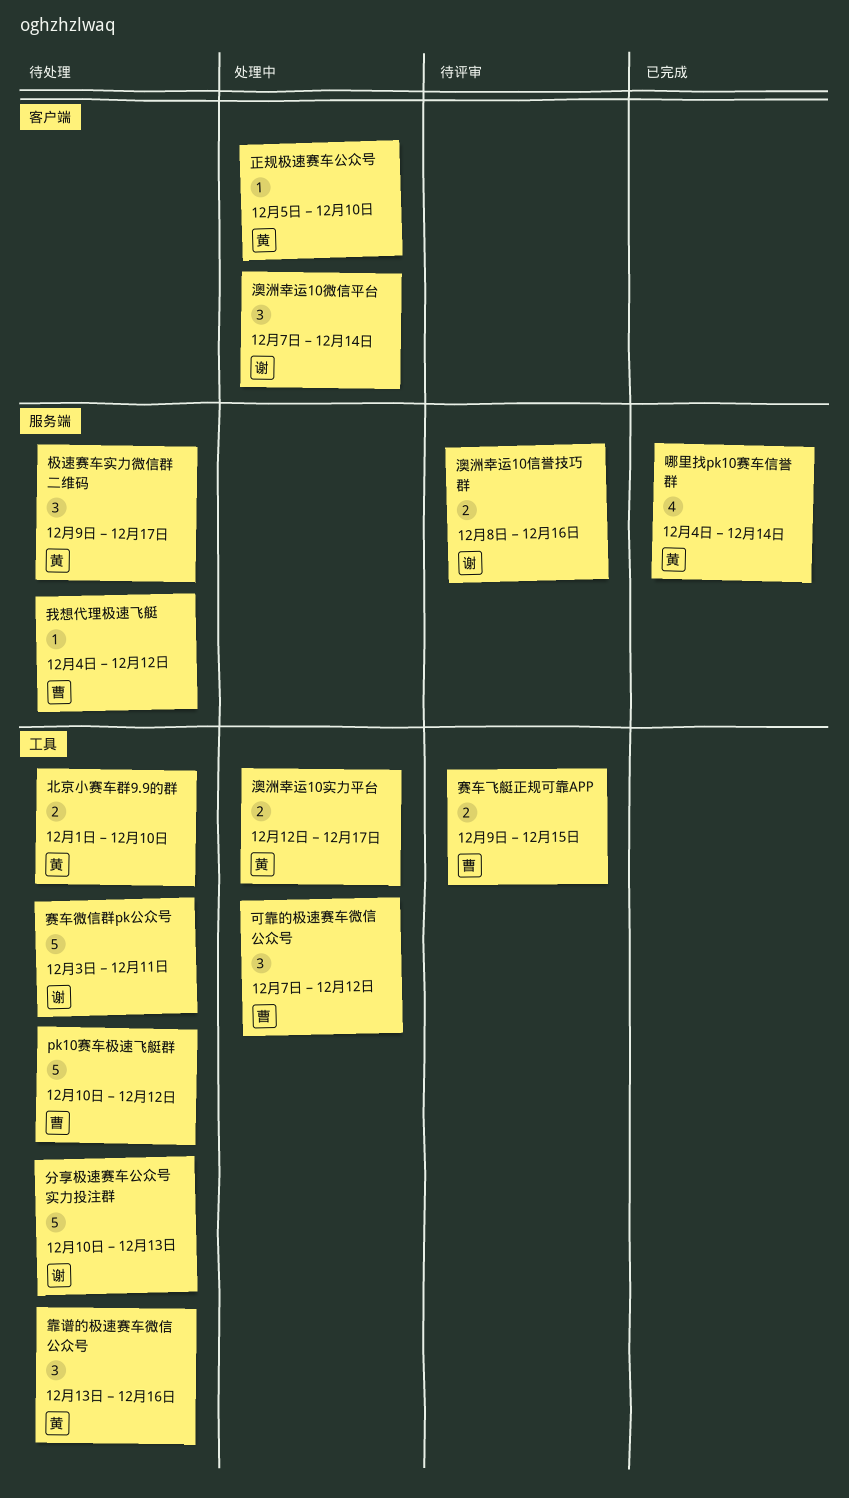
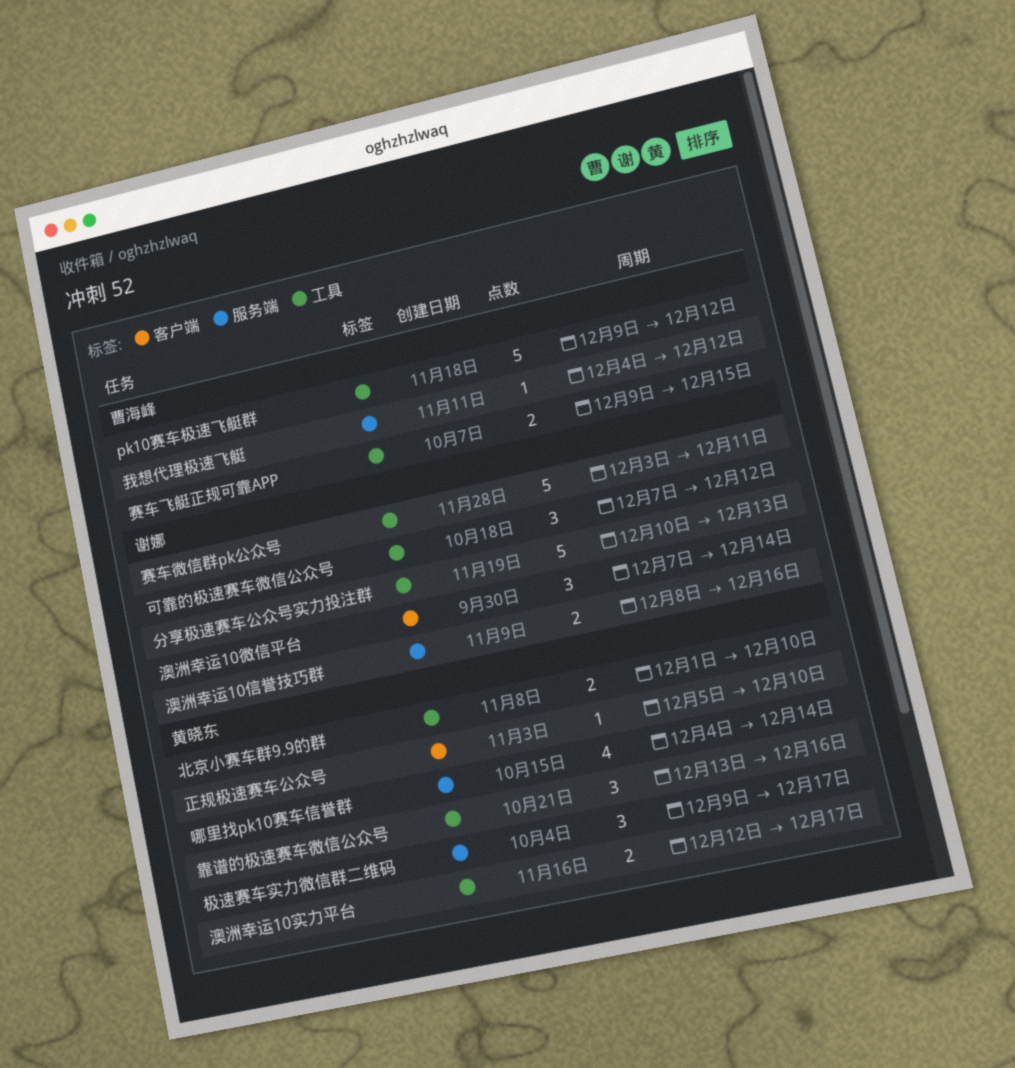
pk10赛车极速飞艇群, start: Dec 10 -> Dec 9
可靠的极速赛车微信公众号, owner: 曹海峰 -> 谢娜

